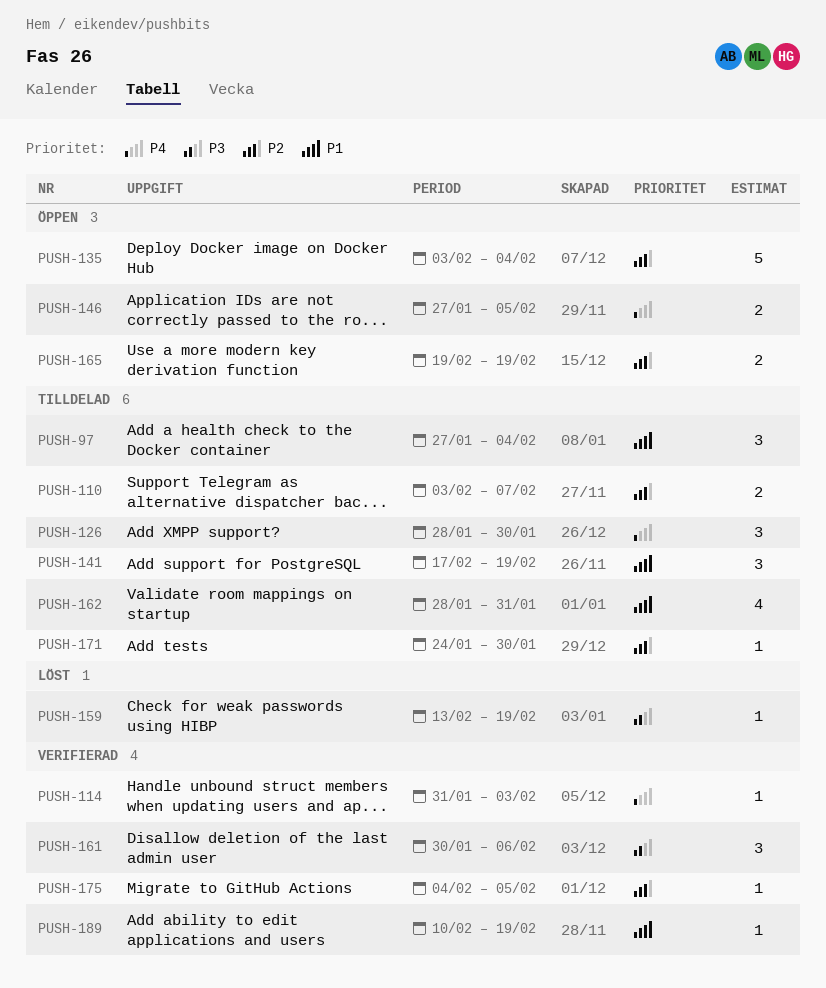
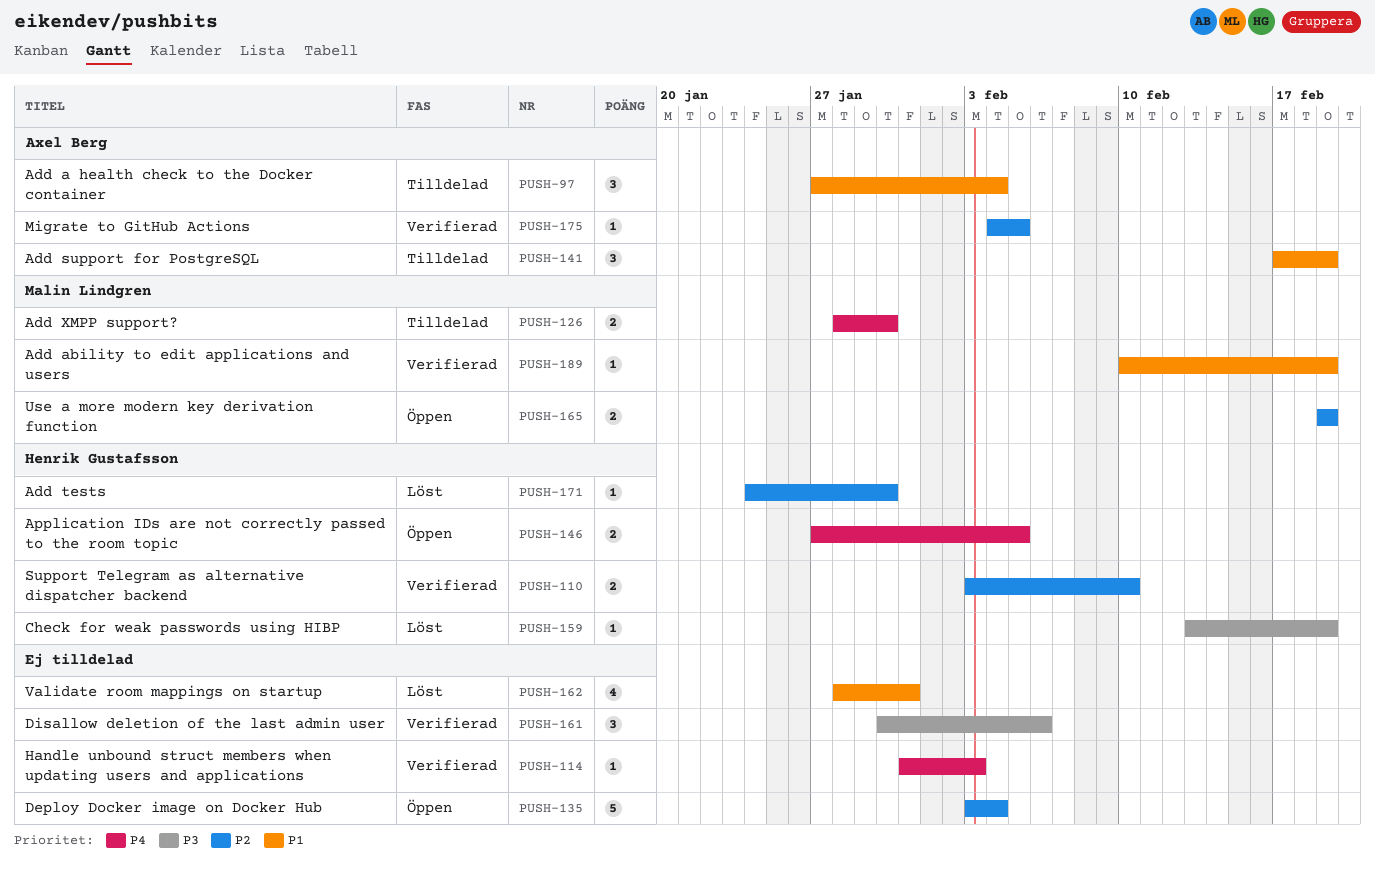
PUSH-110, status: Tilldelad -> Verifierad
PUSH-110, due: Feb 7 -> Feb 10
PUSH-126, estimate: 3 -> 2
PUSH-162, status: Tilldelad -> Löst
PUSH-171, status: Tilldelad -> Löst

